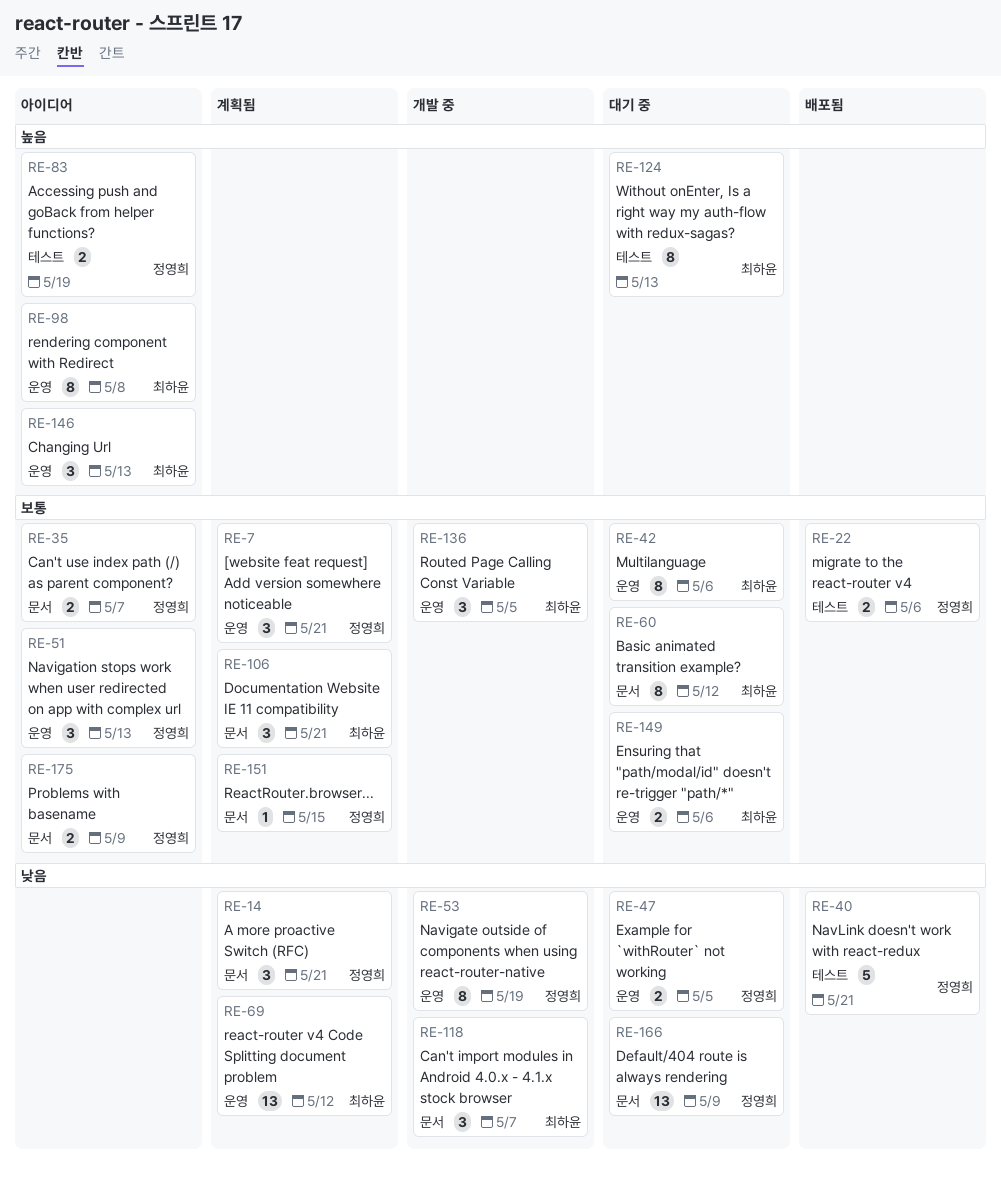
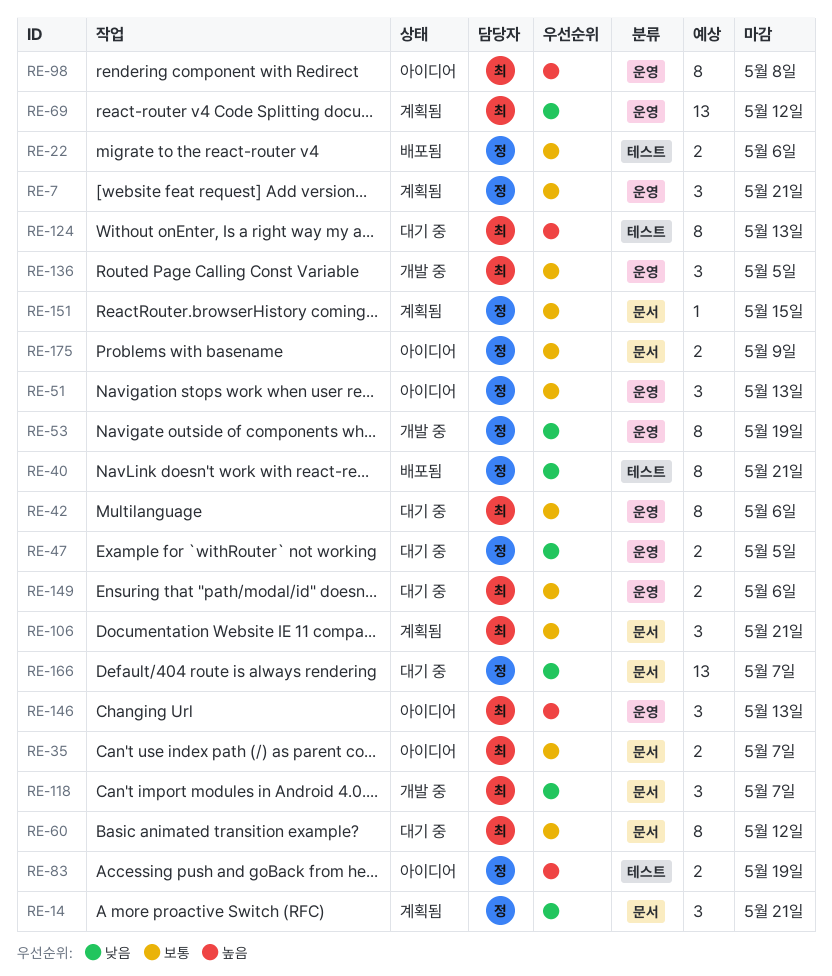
RE-35, owner: 정영희 -> 최하윤
RE-40, estimate: 5 -> 8
RE-166, due: May 9 -> May 7

